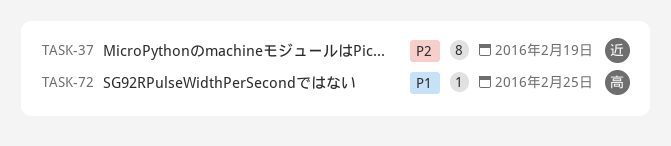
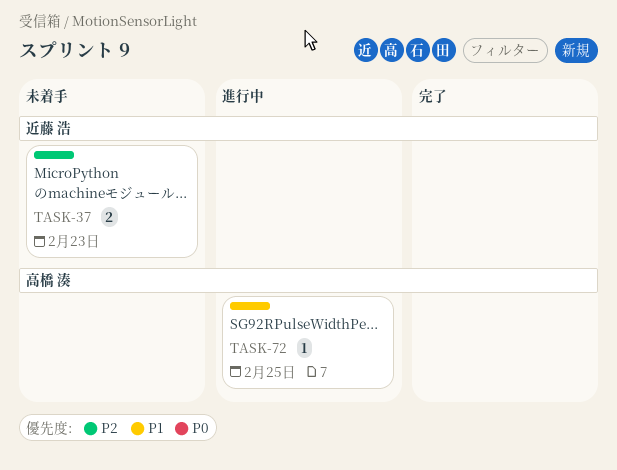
TASK-37, estimate: 8 -> 2
TASK-37, due: Feb 19 -> Feb 23

